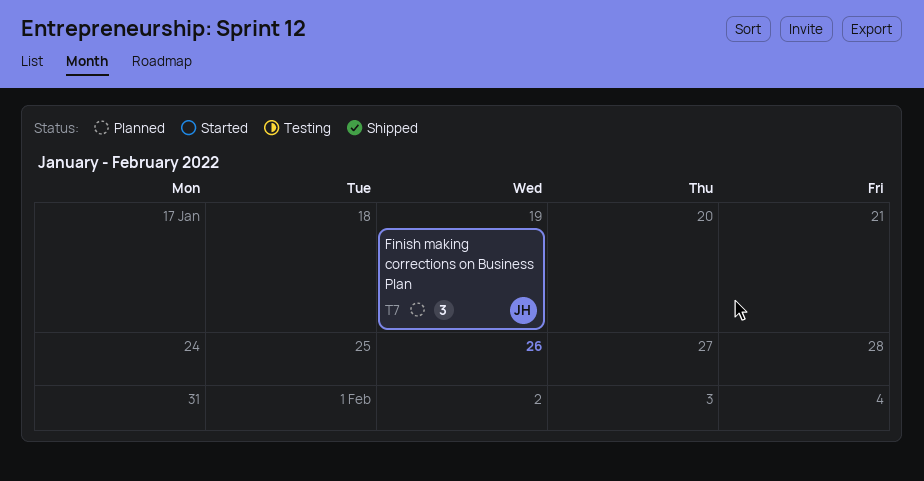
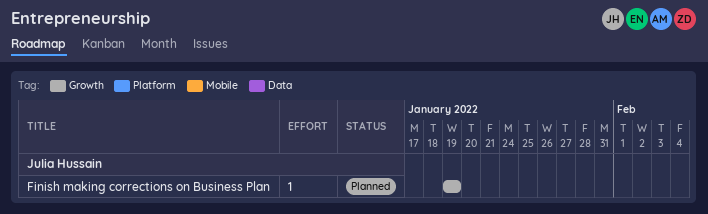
Finish making corrections on Business Plan, estimate: 3 -> 1

